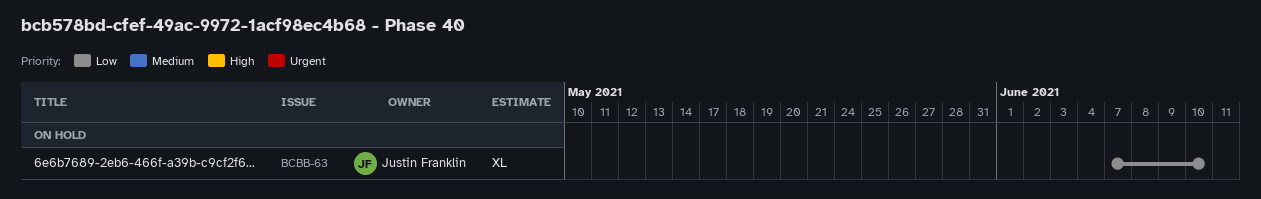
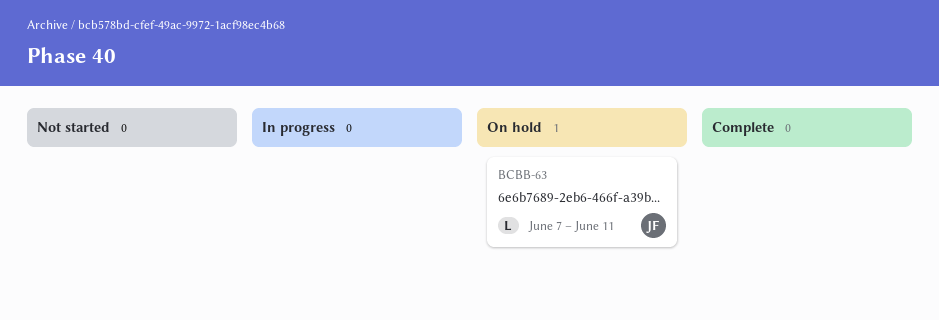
BCBB-63, estimate: XL -> L
BCBB-63, due: Jun 10 -> Jun 11

